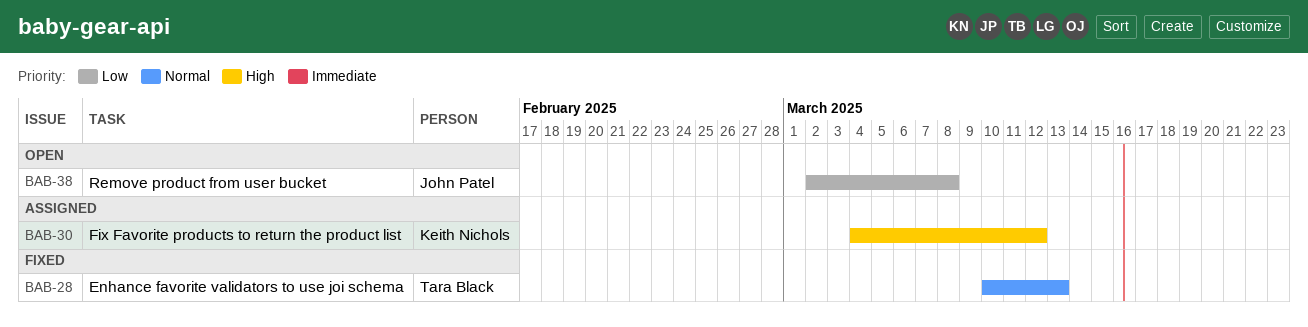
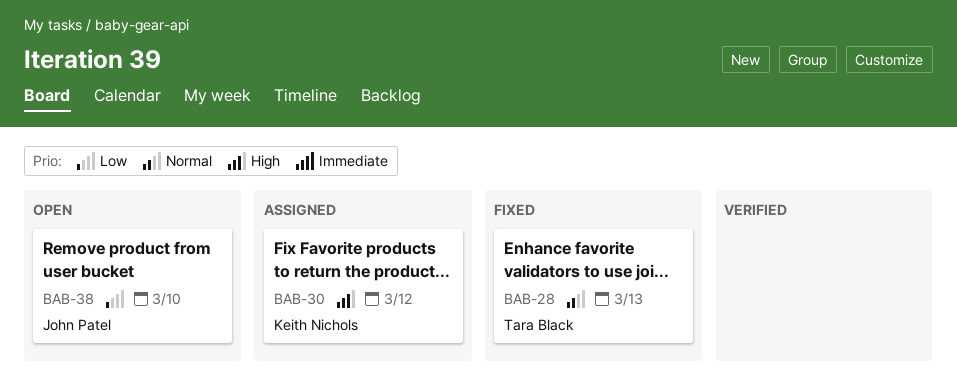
BAB-38, due: Mar 8 -> Mar 10

